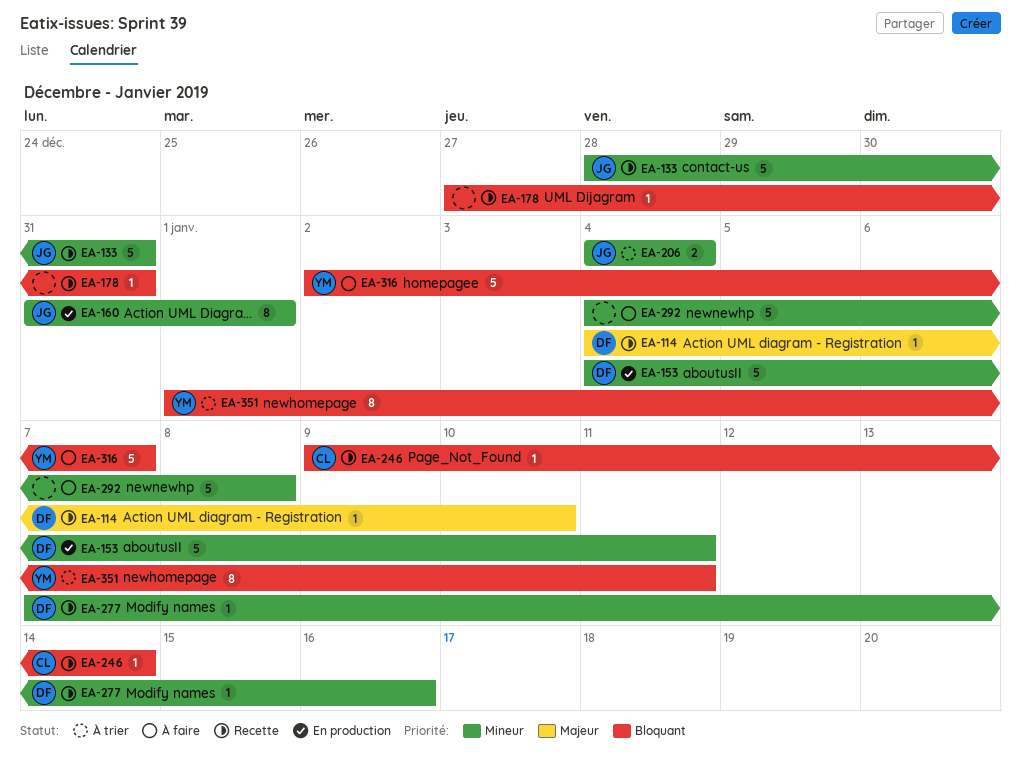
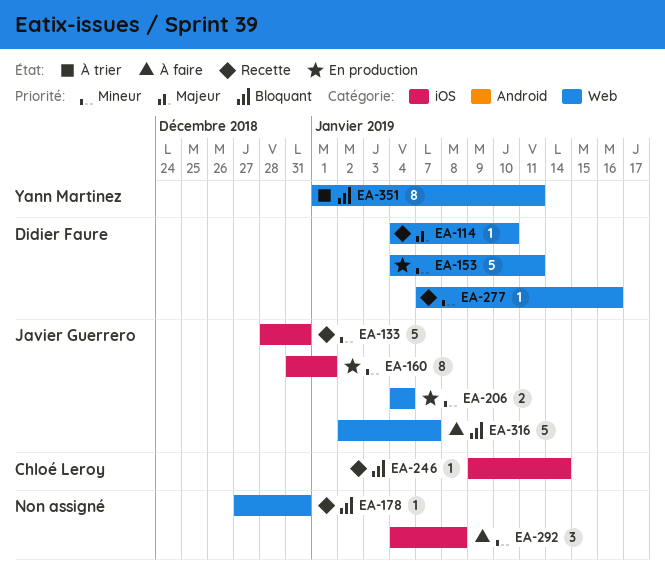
EA-206, status: À trier -> En production
EA-292, estimate: 5 -> 3
EA-316, owner: Yann Martinez -> Javier Guerrero

